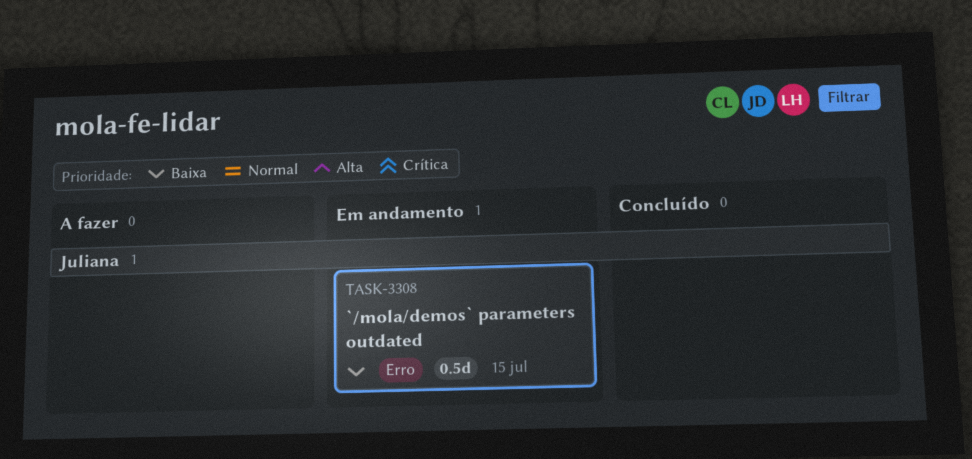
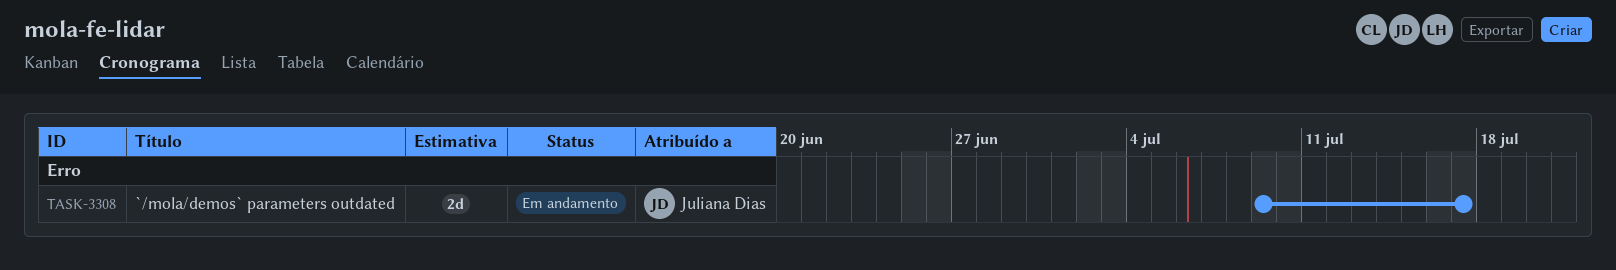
TASK-3308, estimate: 0.5d -> 2d
TASK-3308, due: Jul 15 -> Jul 17

